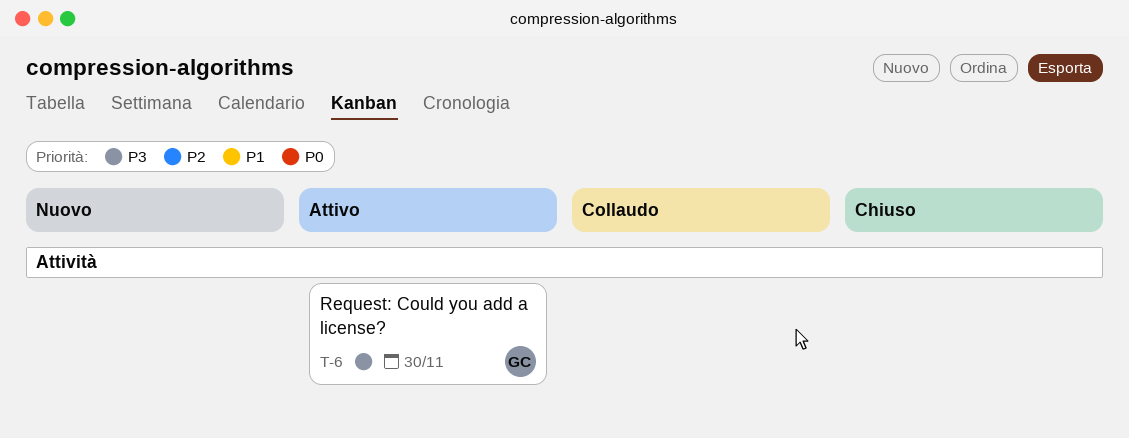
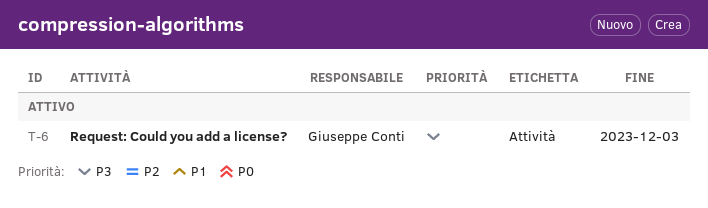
T-6, due: Nov 30 -> Dec 3

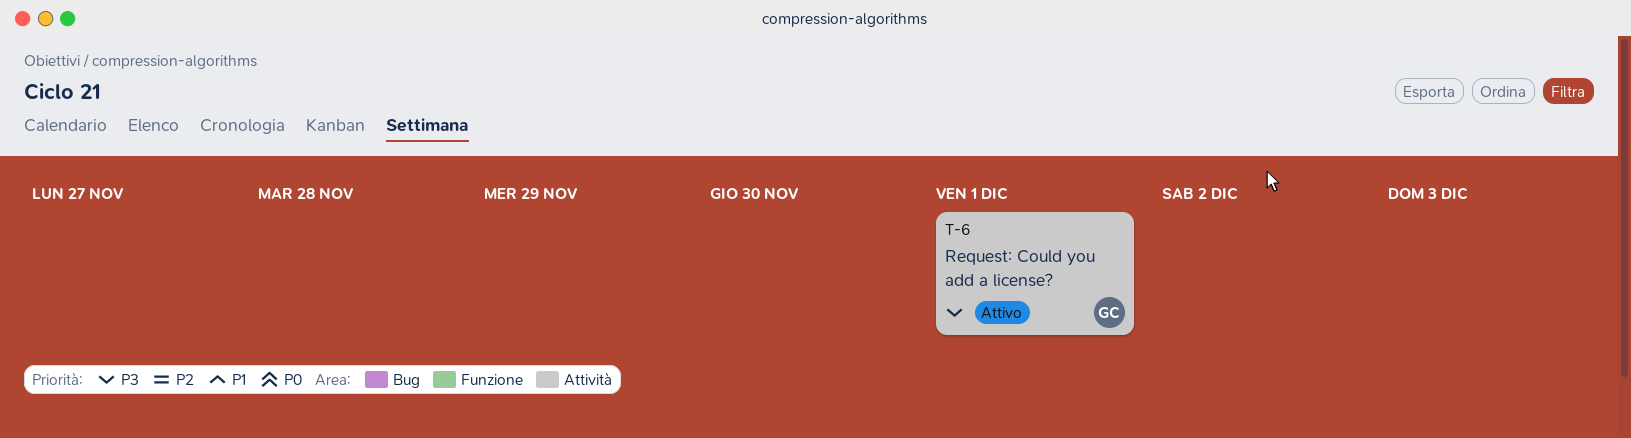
T-6, due: Dec 3 -> Dec 1

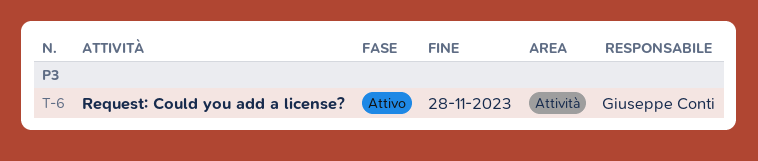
T-6, due: Dec 1 -> Nov 28

